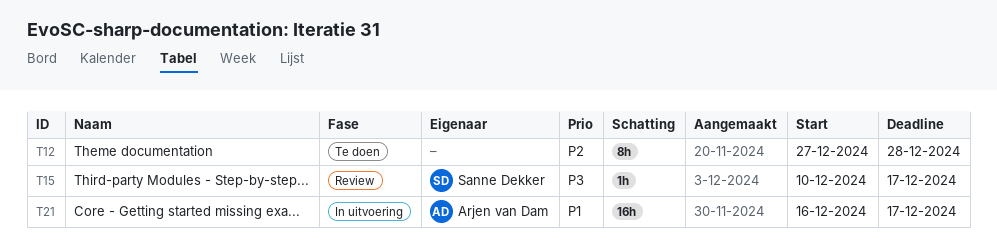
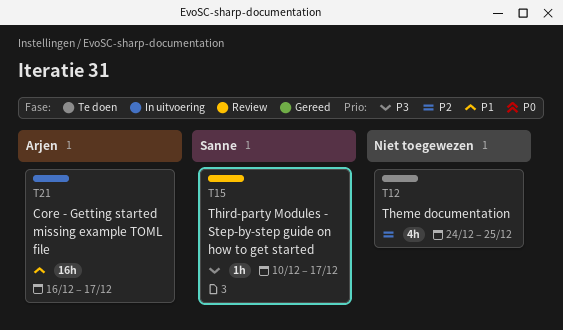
T12, estimate: 8h -> 4h
T12, start: Dec 27 -> Dec 24
T12, due: Dec 28 -> Dec 25

